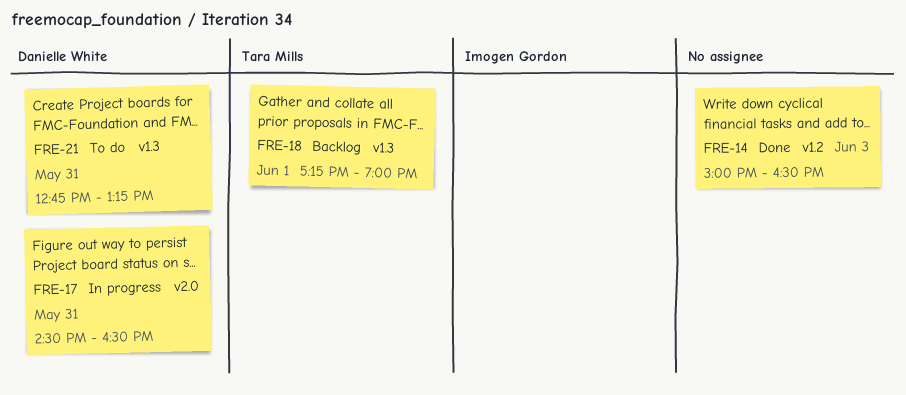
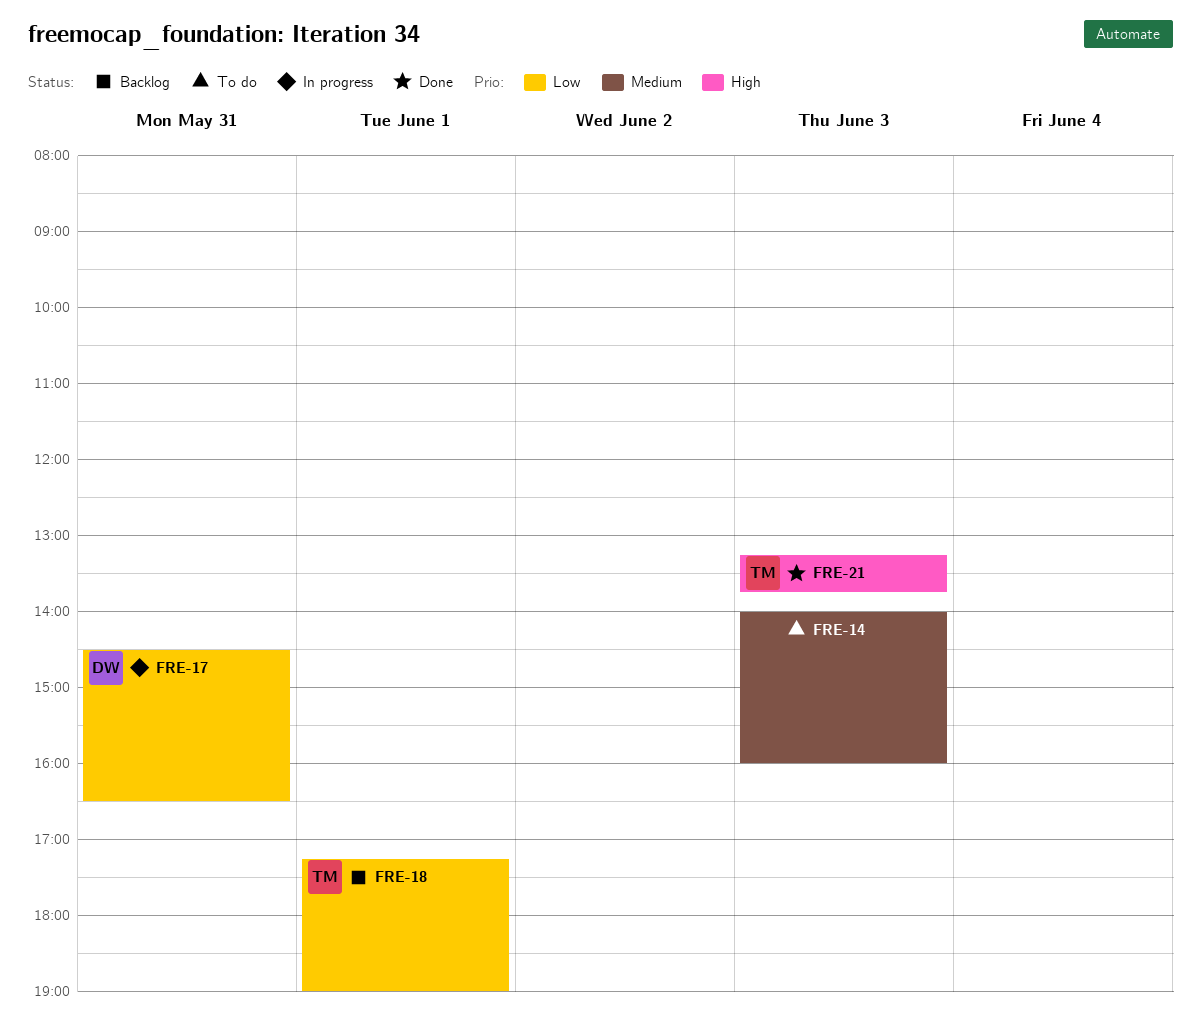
FRE-14, status: Done -> To do
FRE-14, begins: 15:00 -> 14:00
FRE-14, ends: 16:30 -> 16:00
FRE-21, status: To do -> Done
FRE-21, owner: Danielle White -> Tara Mills
FRE-21, day: May 31 -> Jun 3
FRE-21, begins: 12:45 -> 13:15
FRE-21, ends: 13:15 -> 13:45

